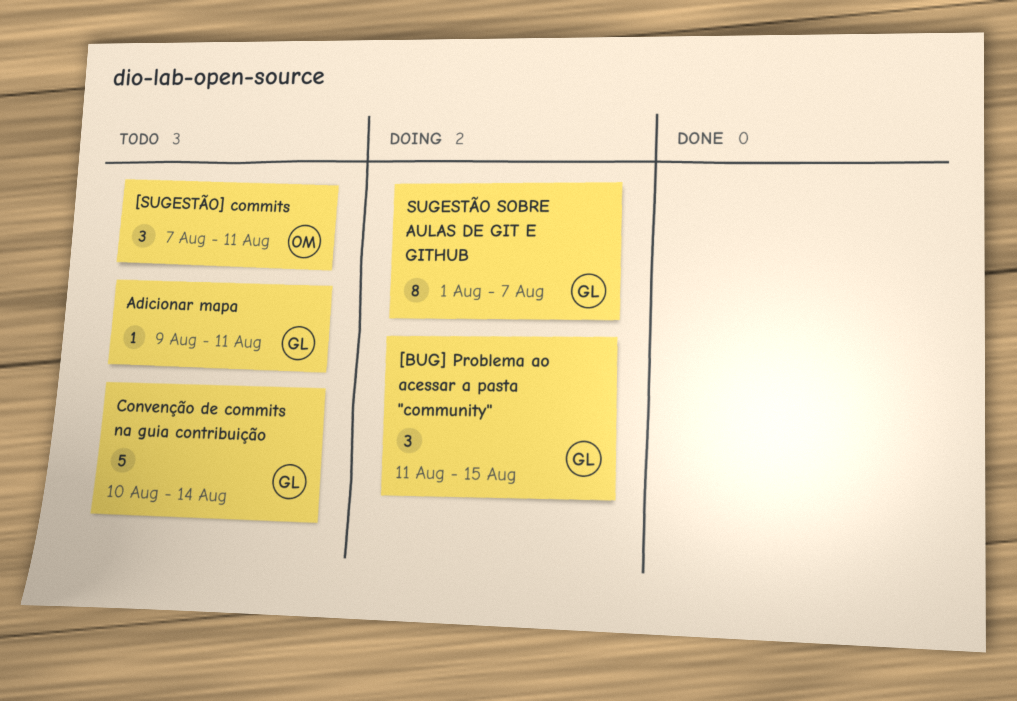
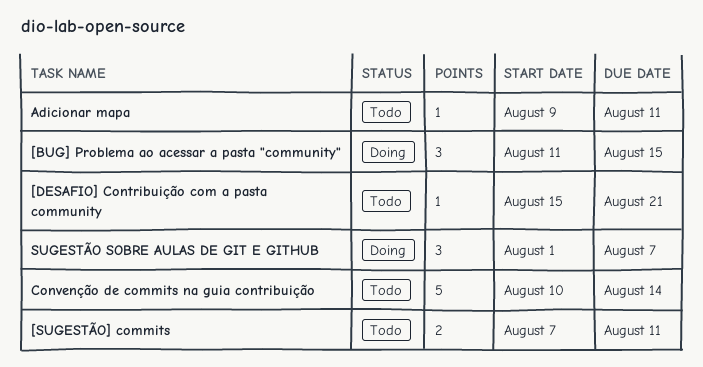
[DESAFIO] Contribuição com a pasta community: none -> present
[SUGESTÃO] commits, estimate: 3 -> 2
SUGESTÃO SOBRE AULAS DE GIT E GITHUB, estimate: 8 -> 3

